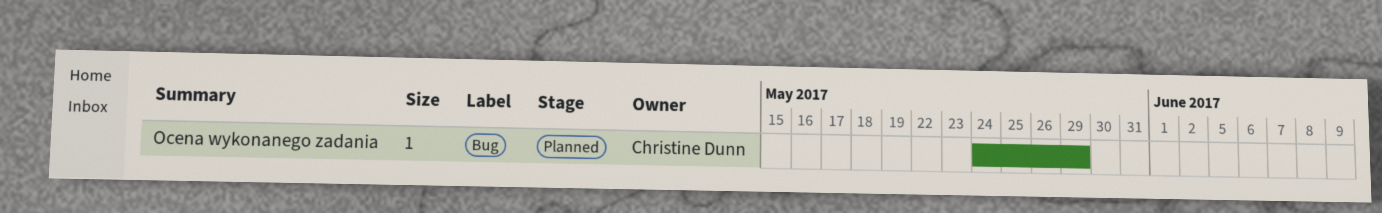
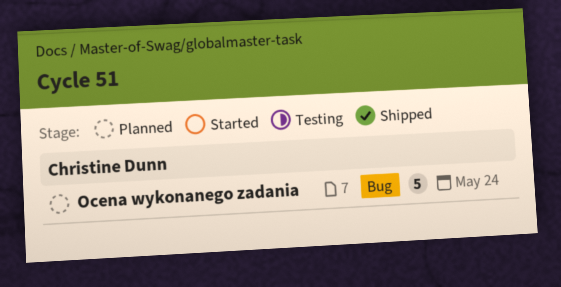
Ocena wykonanego zadania, estimate: 1 -> 5
Ocena wykonanego zadania, due: May 29 -> May 24

